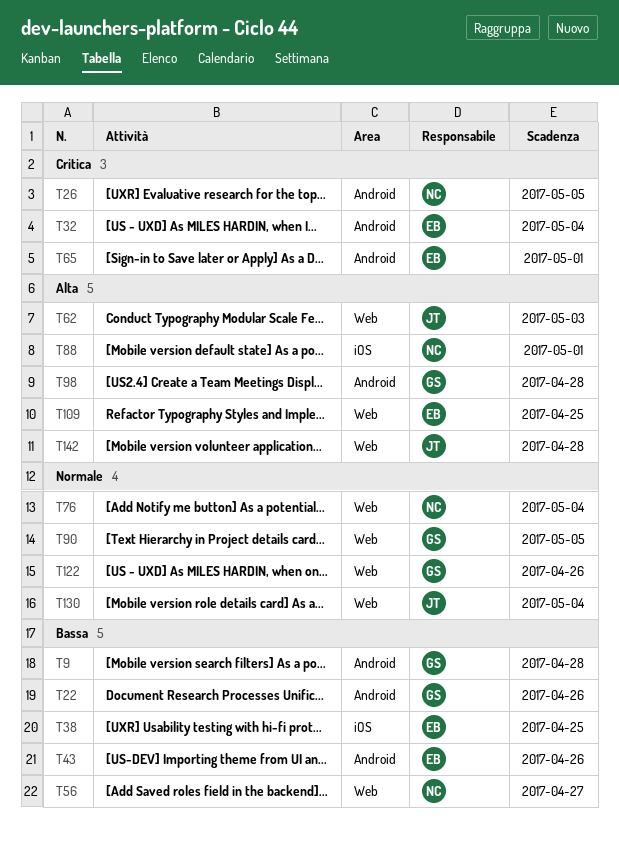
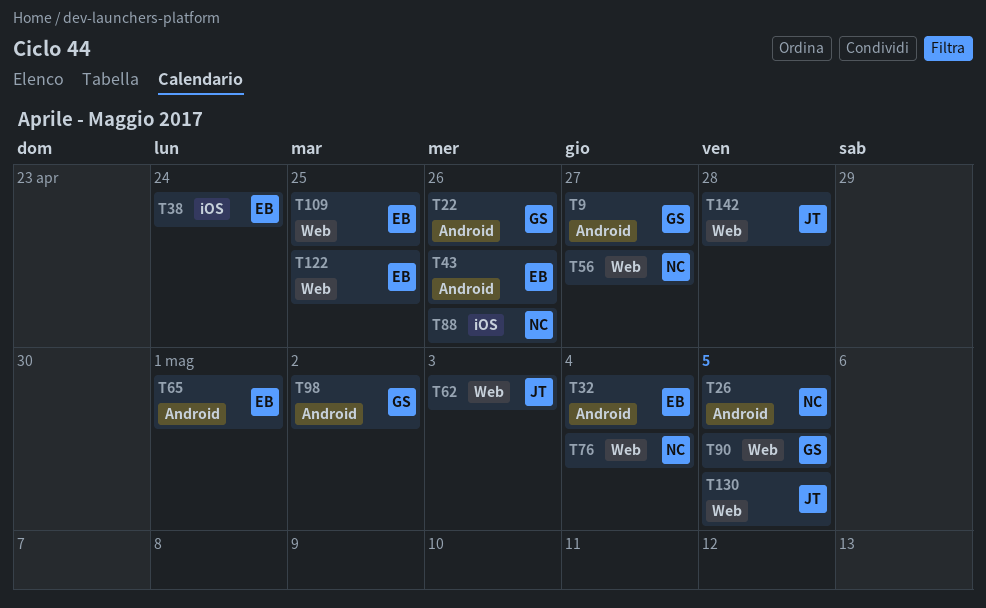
T9, due: Apr 28 -> Apr 27
T38, due: Apr 25 -> Apr 24
T88, due: May 1 -> Apr 26
T98, due: Apr 28 -> May 2
T122, owner: GS -> EB
T122, due: Apr 26 -> Apr 25
T130, due: May 4 -> May 5

